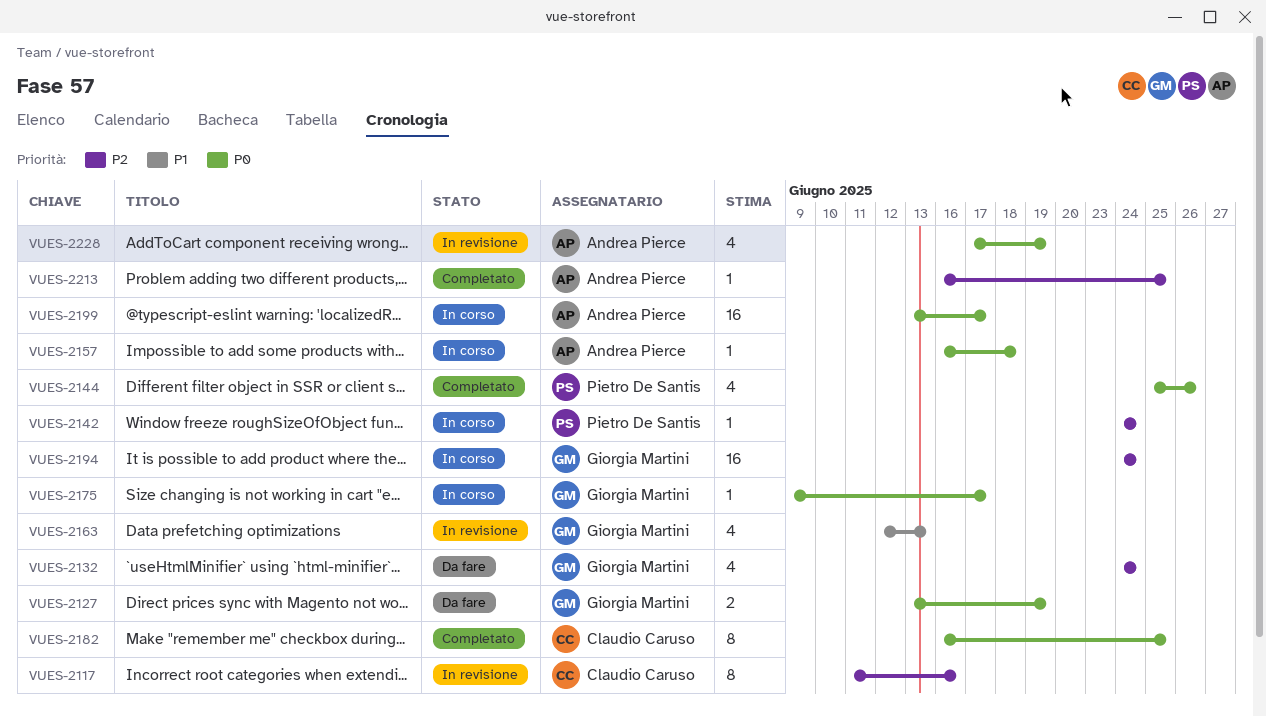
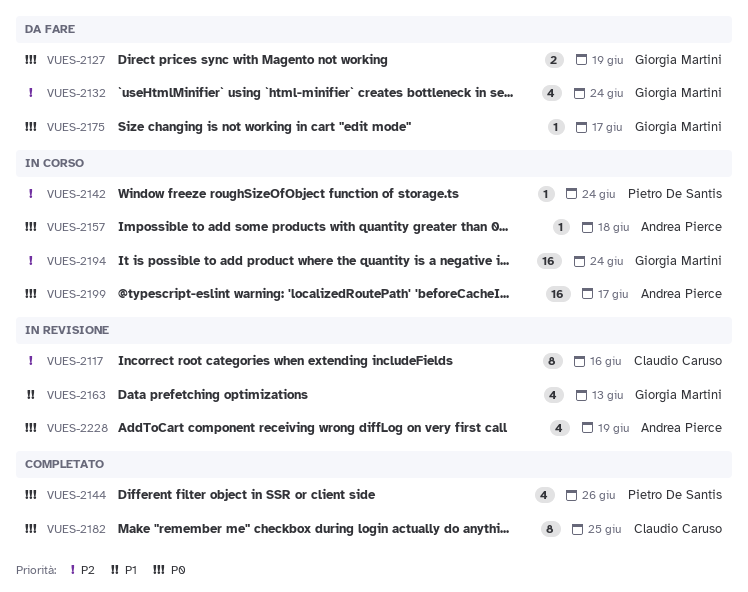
VUES-2175, status: In corso -> Da fare
VUES-2213: present -> none

